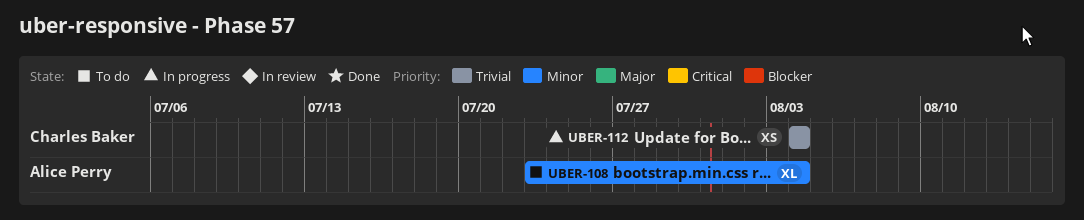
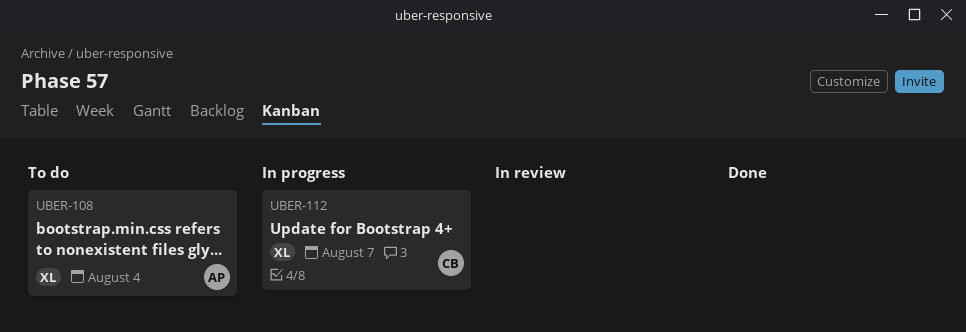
UBER-112, estimate: XS -> XL
UBER-112, due: Aug 4 -> Aug 7

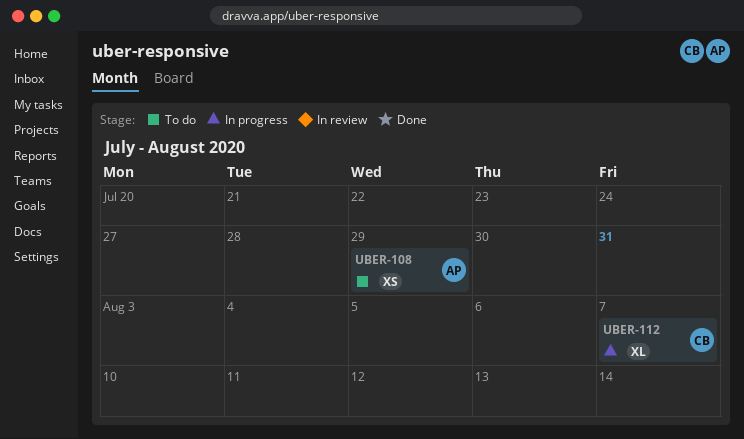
UBER-108, estimate: XL -> XS
UBER-108, due: Aug 4 -> Jul 29

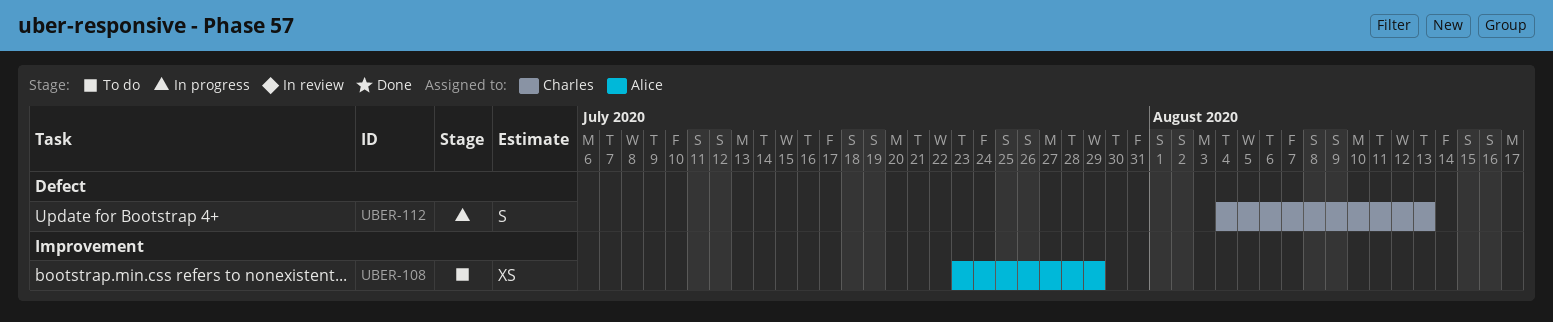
UBER-112, estimate: XL -> S
UBER-112, due: Aug 7 -> Aug 13

